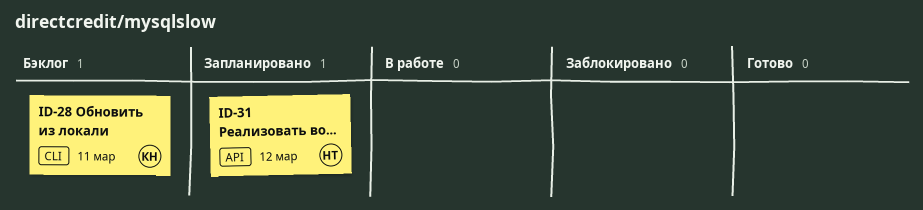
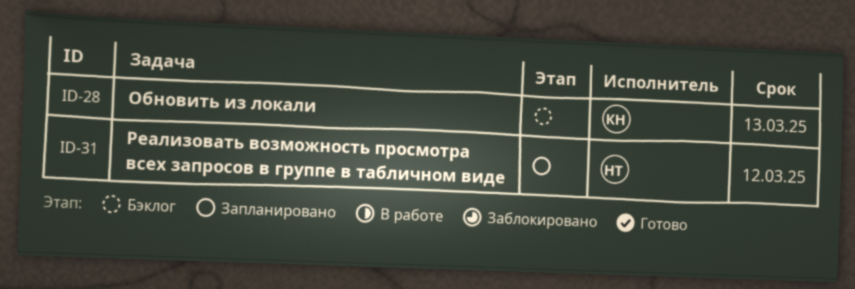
ID-28, due: Mar 11 -> Mar 13

